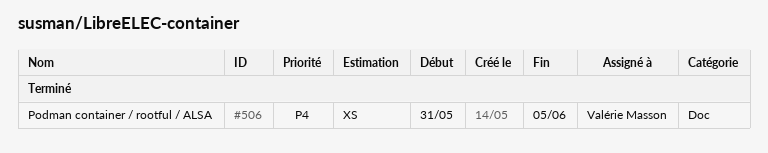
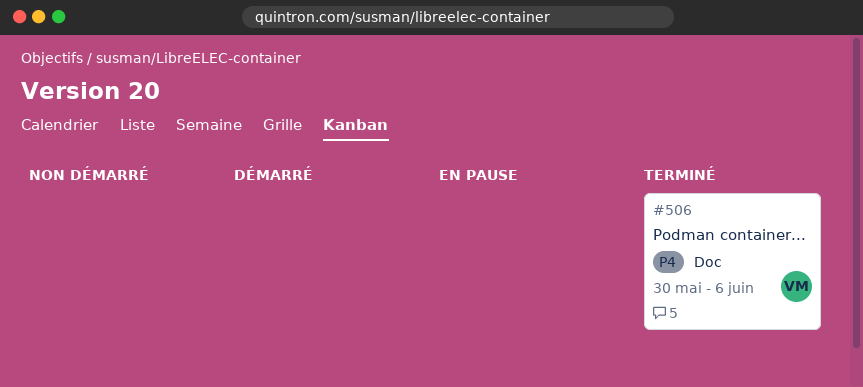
#506, start: May 31 -> May 30
#506, due: Jun 5 -> Jun 6

